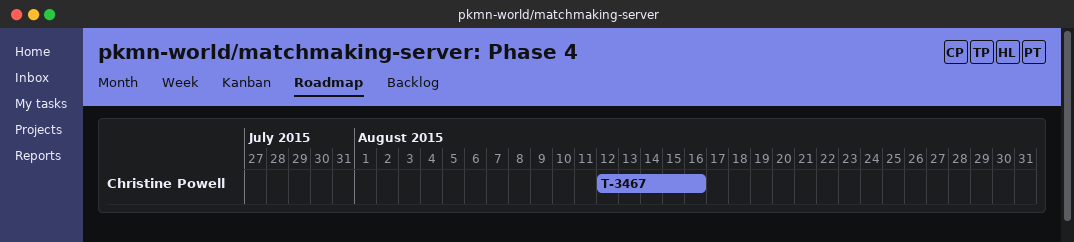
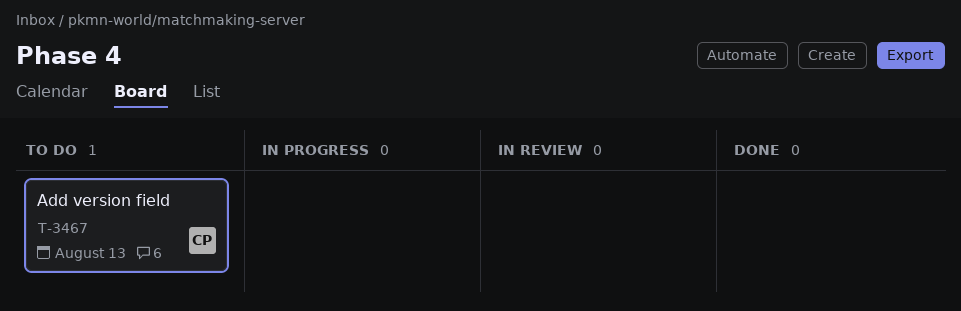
T-3467, due: Aug 16 -> Aug 13

